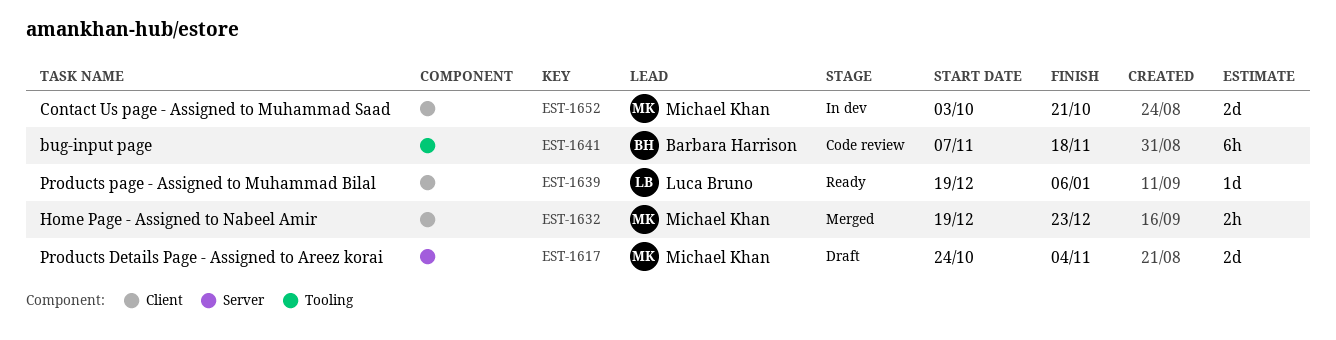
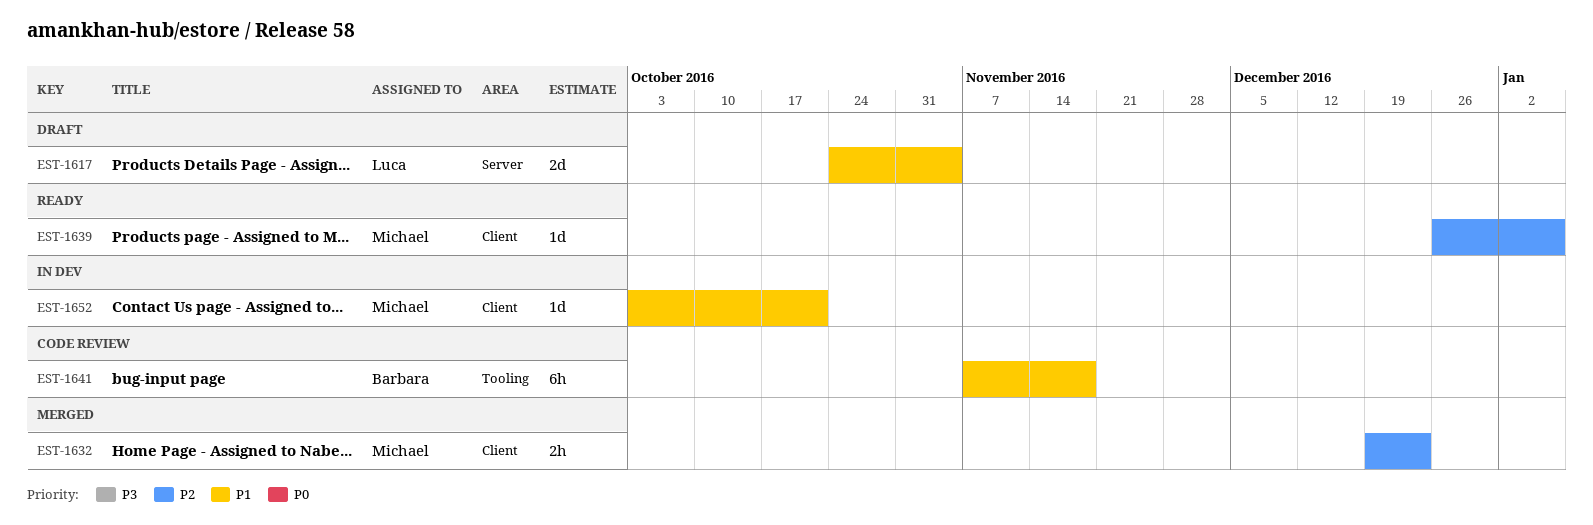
EST-1617, owner: Michael Khan -> Luca Bruno
EST-1639, owner: Luca Bruno -> Michael Khan
EST-1639, start: Dec 19 -> Dec 26
EST-1652, estimate: 2d -> 1d

